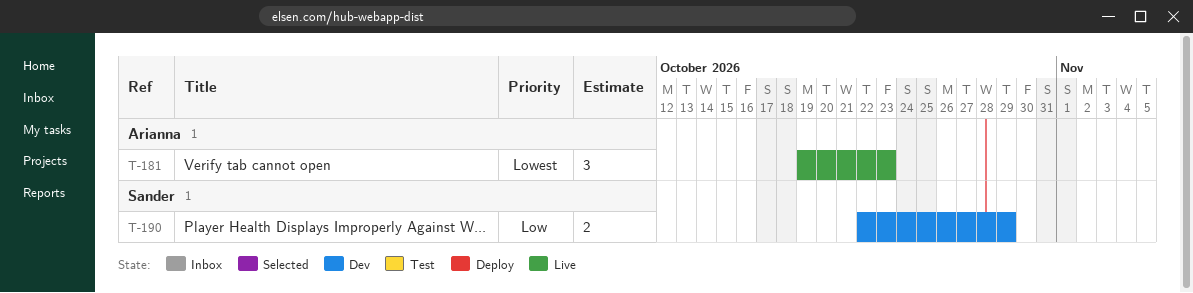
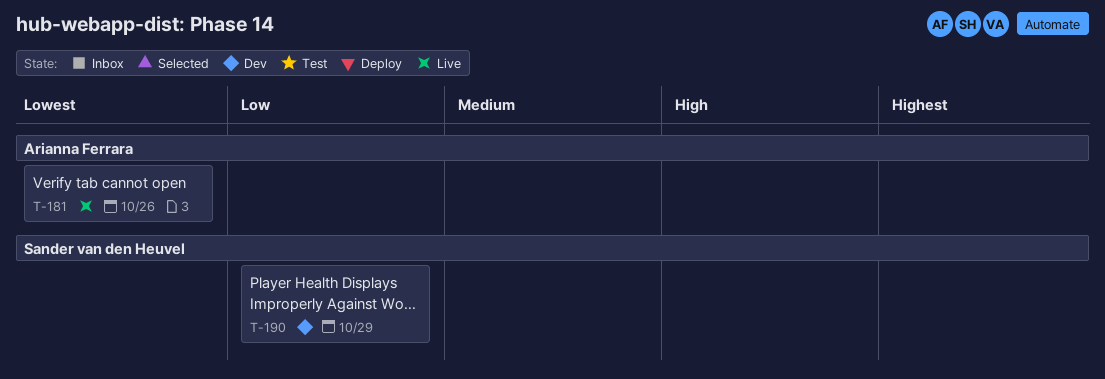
T-181, due: Oct 23 -> Oct 26

